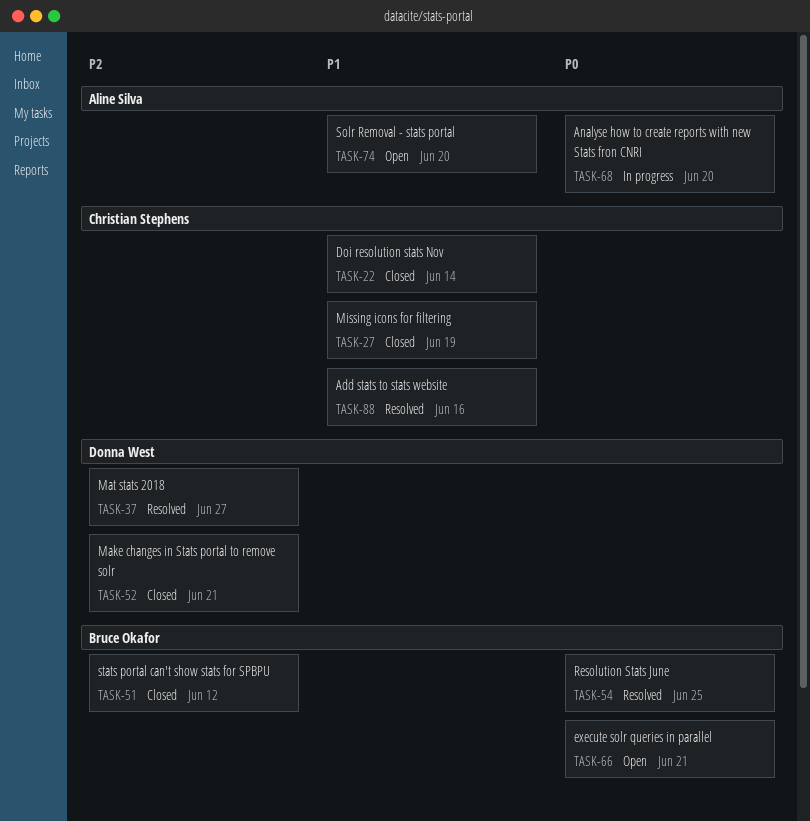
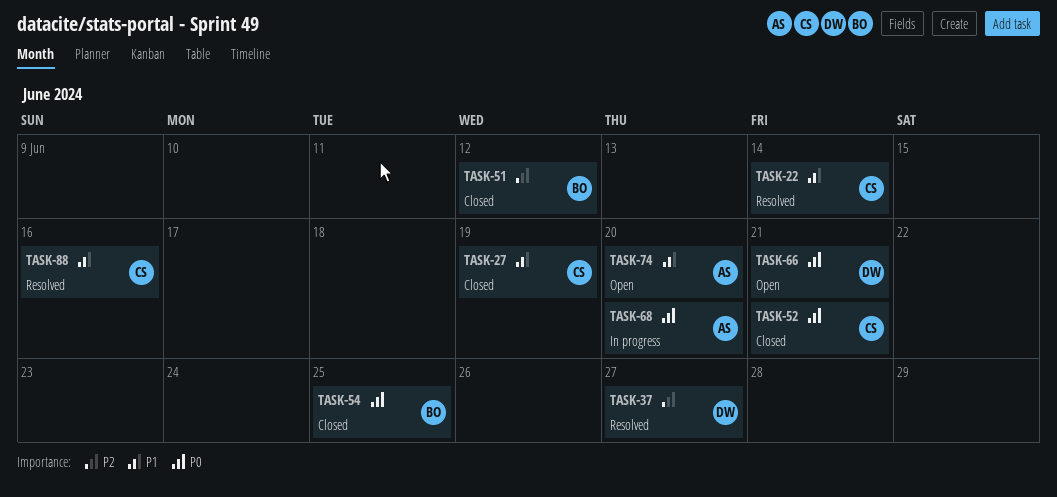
TASK-22, status: Closed -> Resolved
TASK-52, owner: Donna West -> Christian Stephens
TASK-52, priority: P2 -> P0
TASK-54, status: Resolved -> Closed
TASK-66, owner: Bruce Okafor -> Donna West

